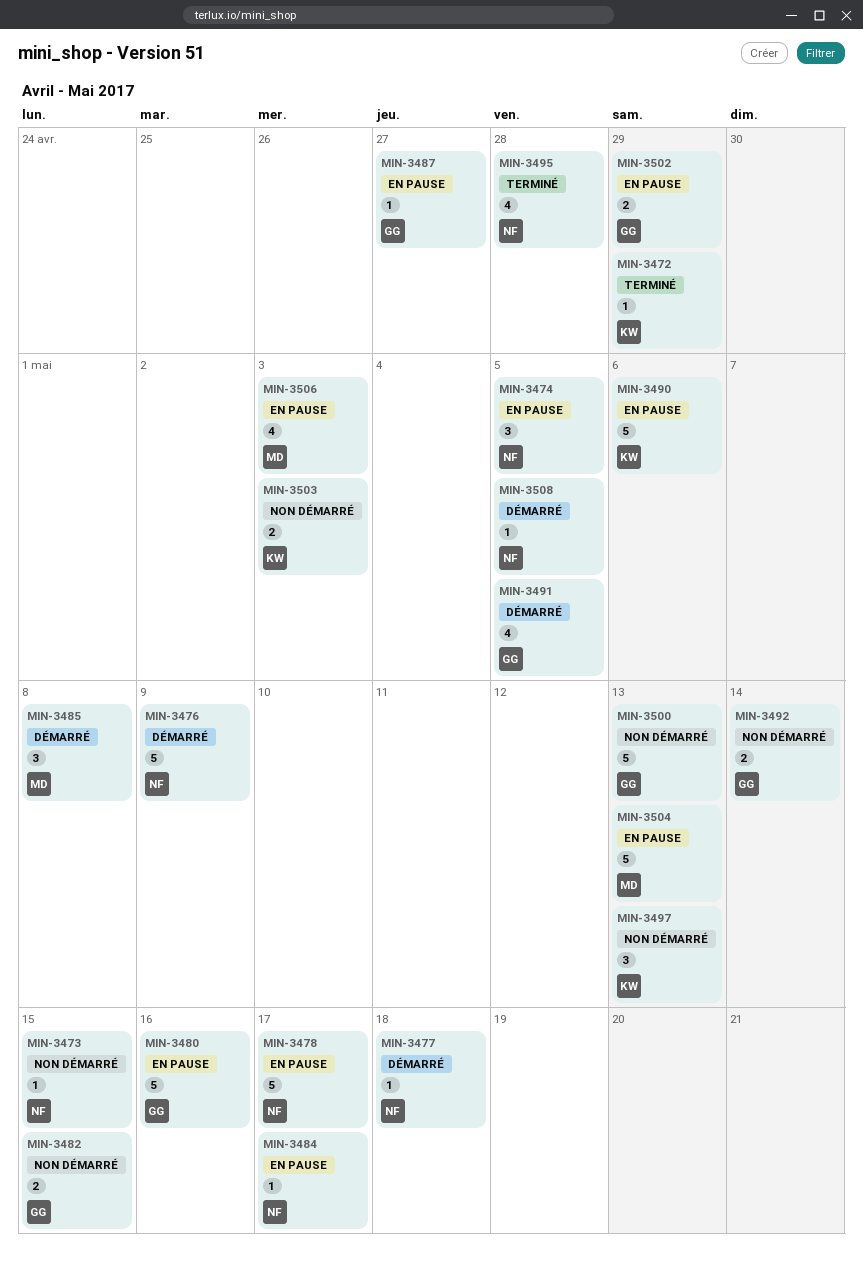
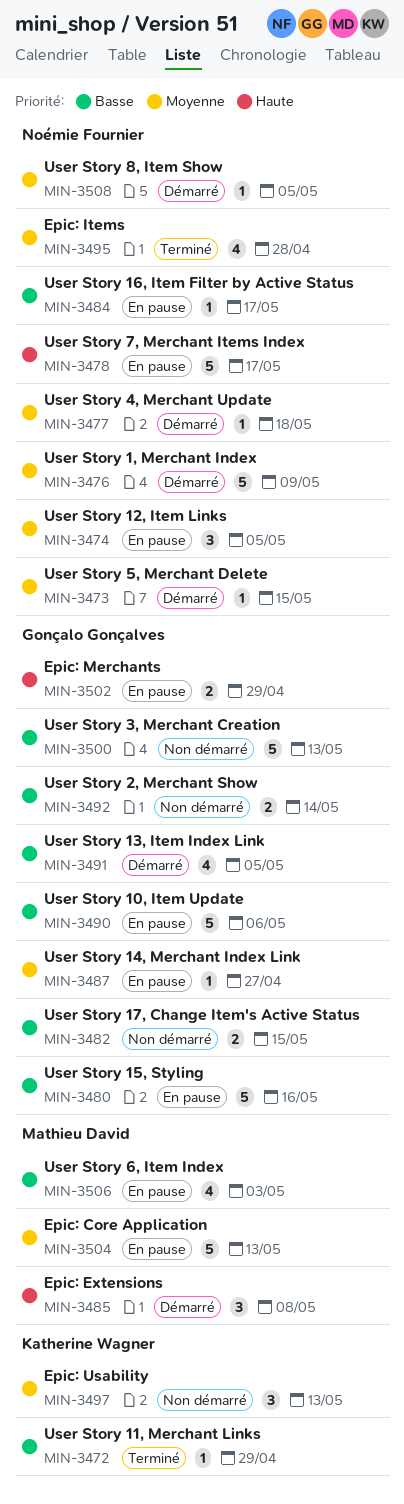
MIN-3473, status: Non démarré -> Démarré
MIN-3490, owner: Katherine Wagner -> Gonçalo Gonçalves
MIN-3503: present -> none

